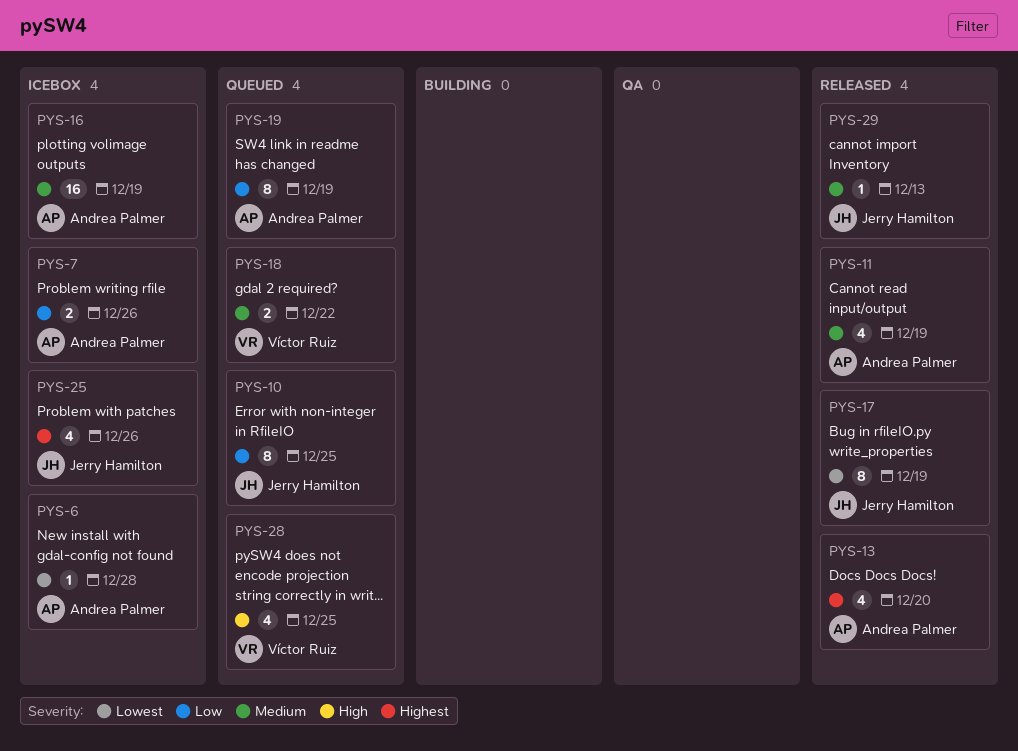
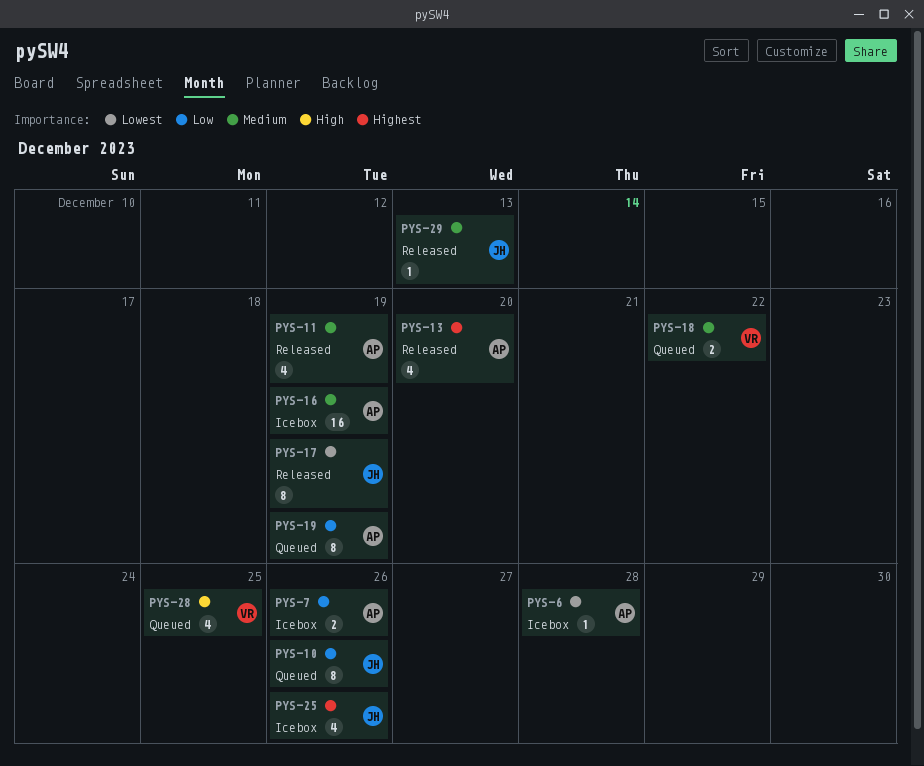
PYS-10, due: Dec 25 -> Dec 26

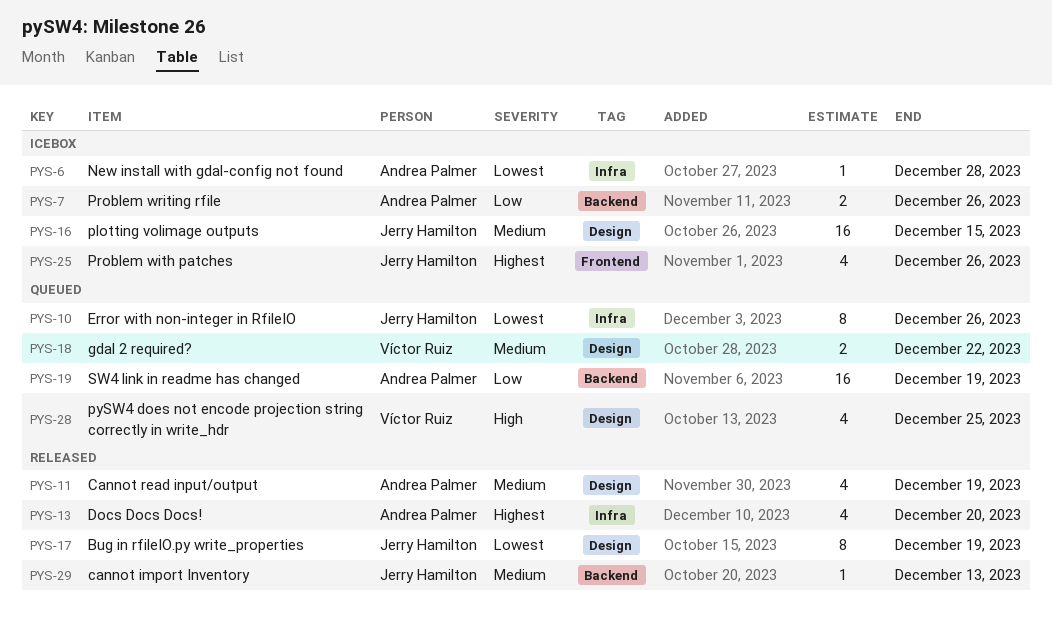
PYS-10, priority: Low -> Lowest
PYS-16, owner: Andrea Palmer -> Jerry Hamilton
PYS-16, due: Dec 19 -> Dec 15
PYS-19, estimate: 8 -> 16

